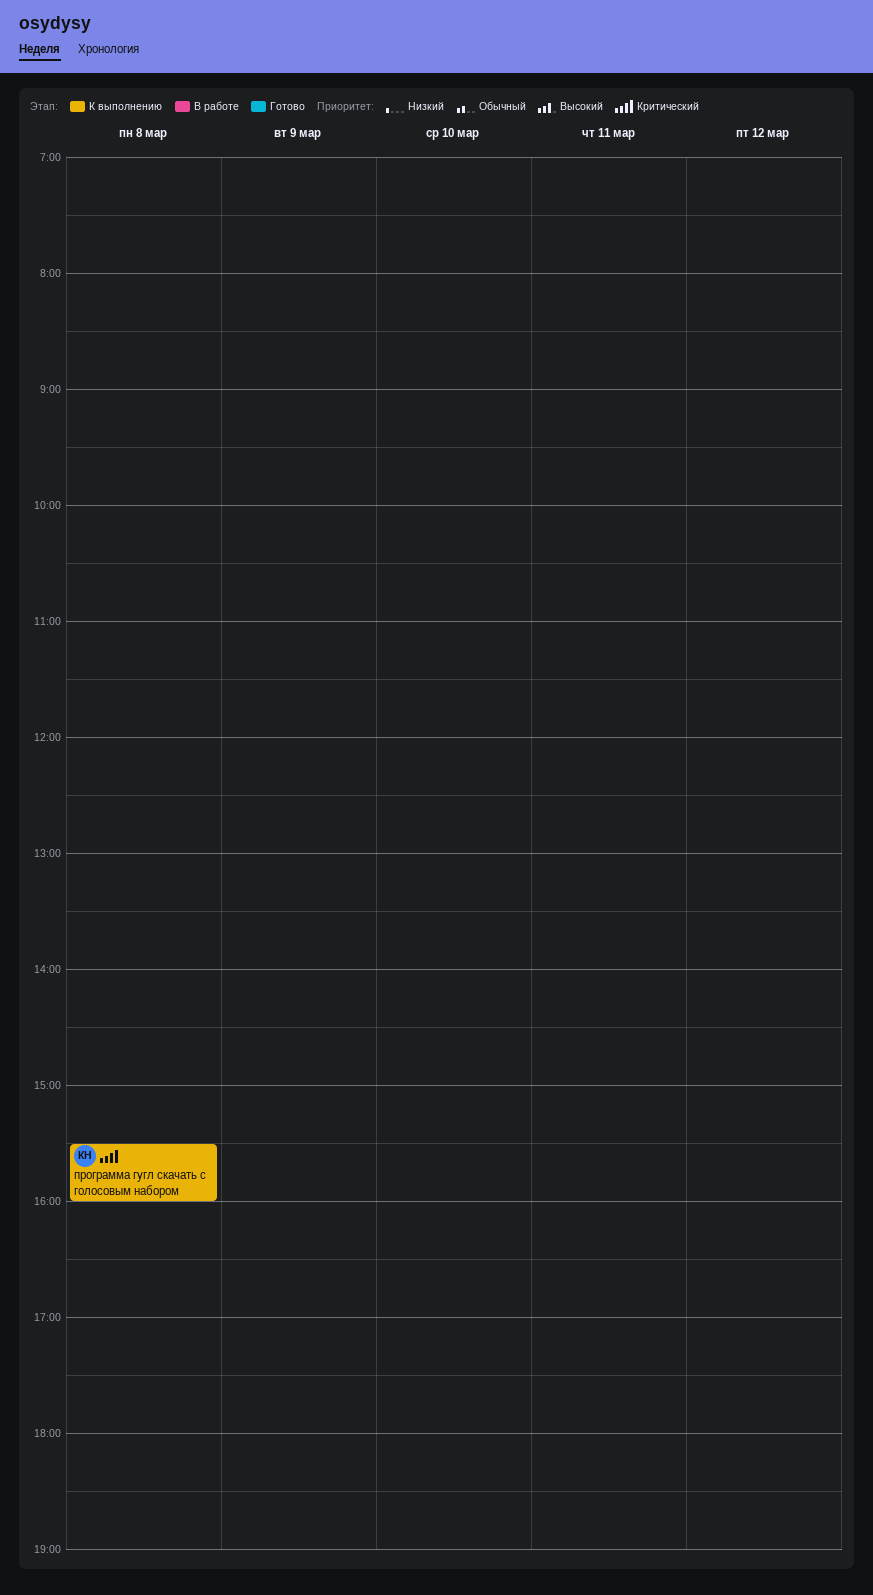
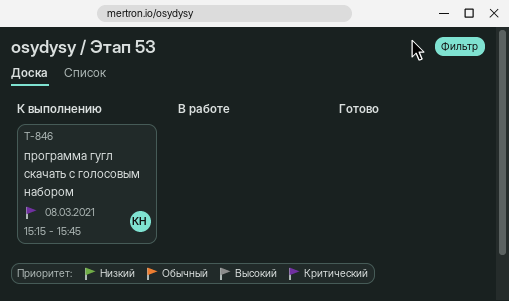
программа гугл скачать с голосовым набором, begins: 15:30 -> 15:15
программа гугл скачать с голосовым набором, ends: 16:00 -> 15:45

